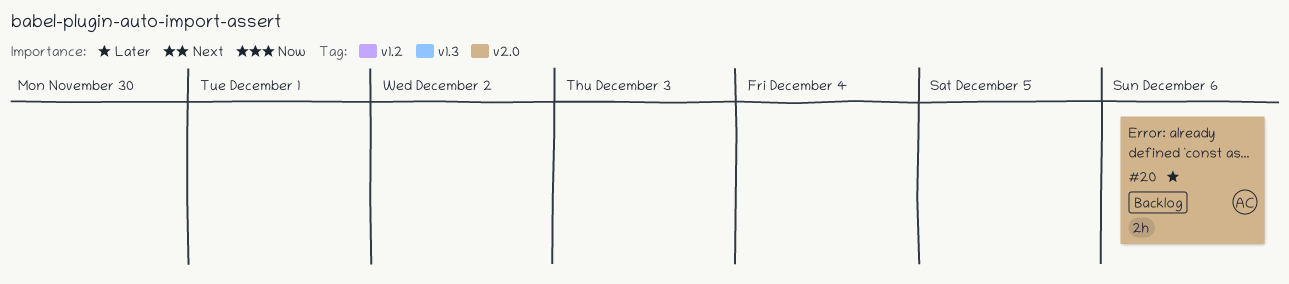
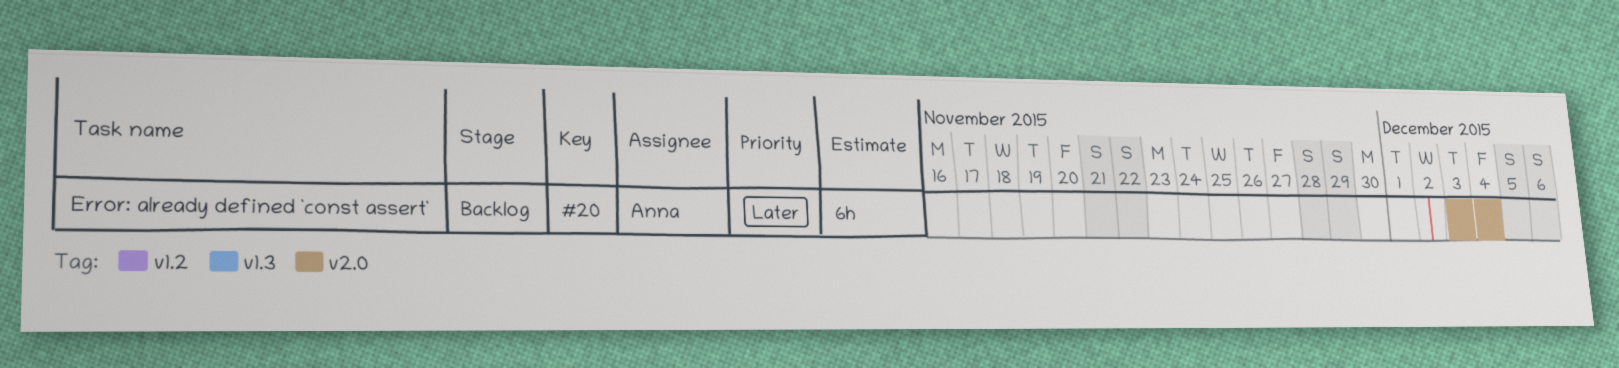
#20, estimate: 2h -> 6h
#20, due: Dec 6 -> Dec 4

